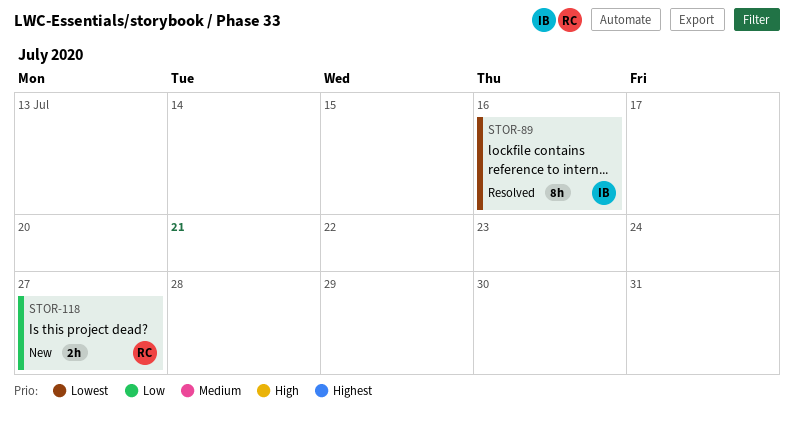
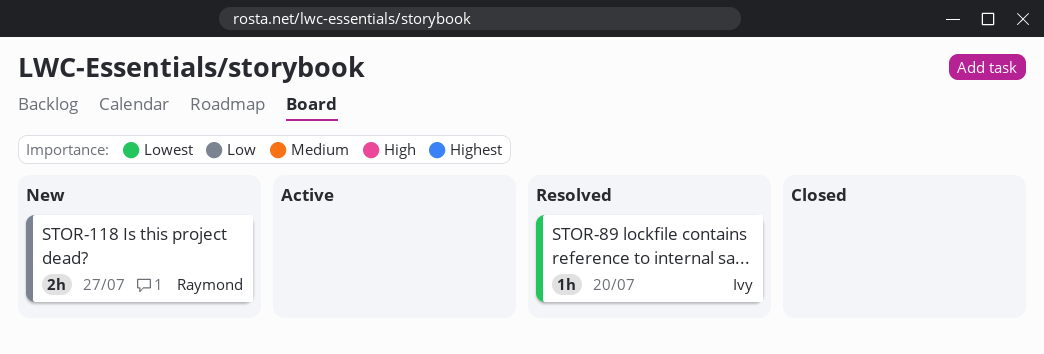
STOR-89, estimate: 8h -> 1h
STOR-89, due: Jul 16 -> Jul 20

